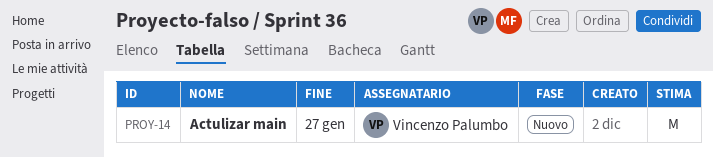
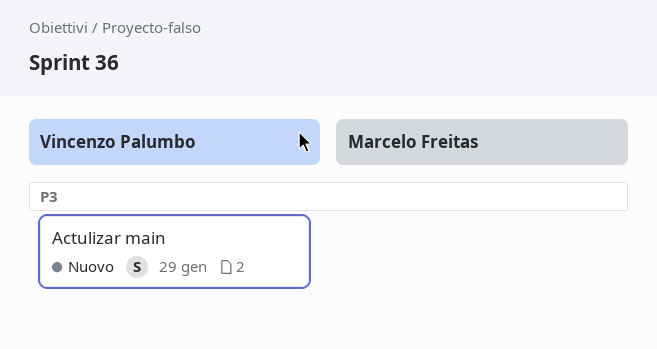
Actulizar main, estimate: M -> S
Actulizar main, due: Jan 27 -> Jan 29

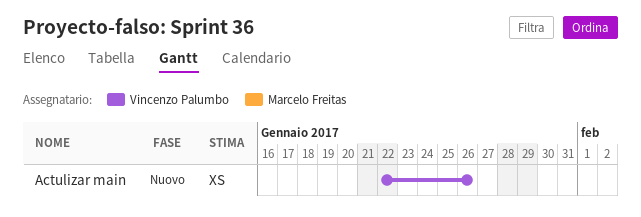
Actulizar main, estimate: S -> XS
Actulizar main, due: Jan 29 -> Jan 26

